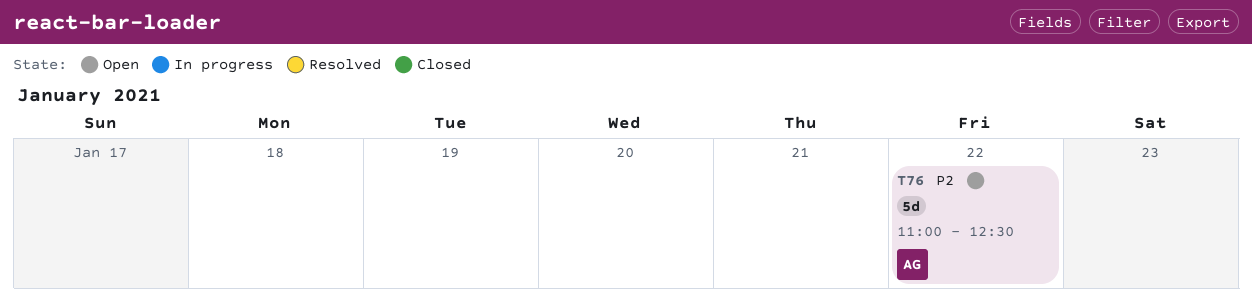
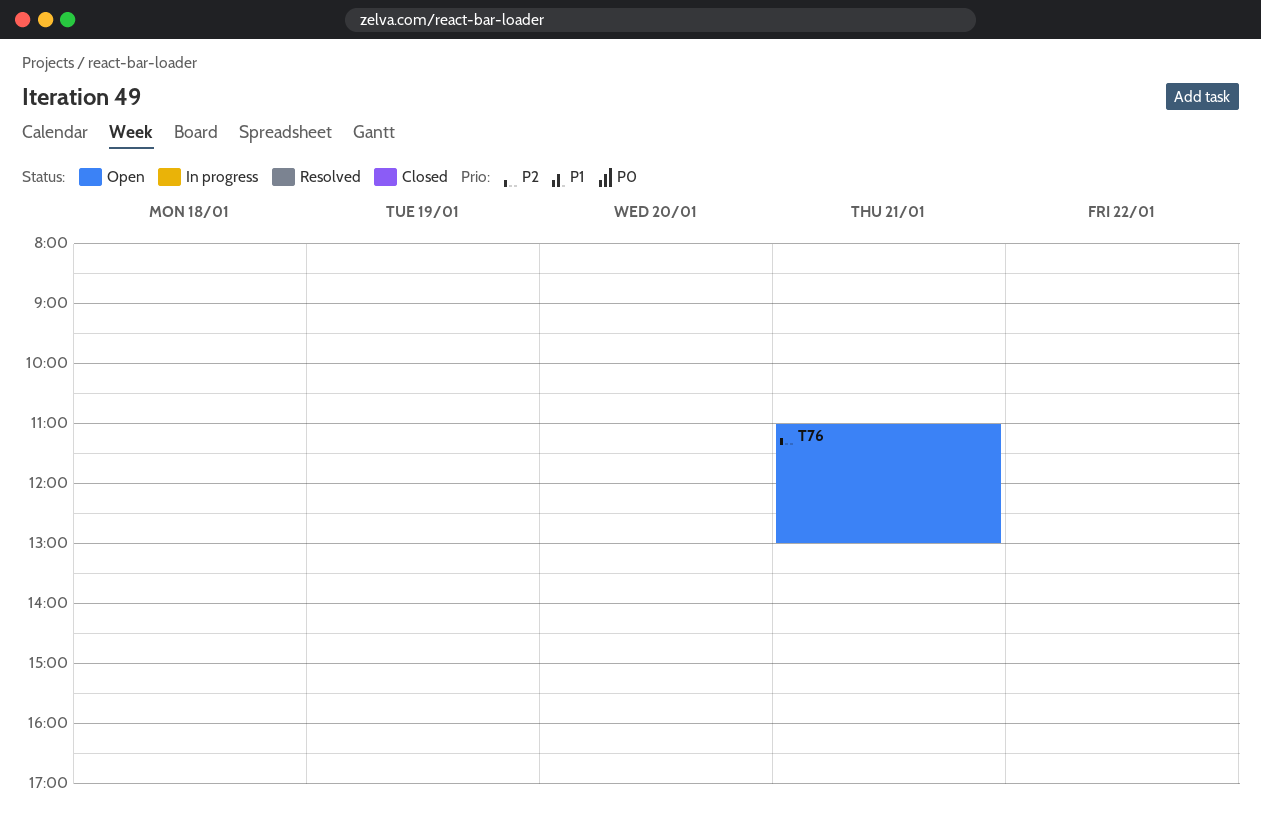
T76, day: Jan 22 -> Jan 21
T76, ends: 12:30 -> 13:00

